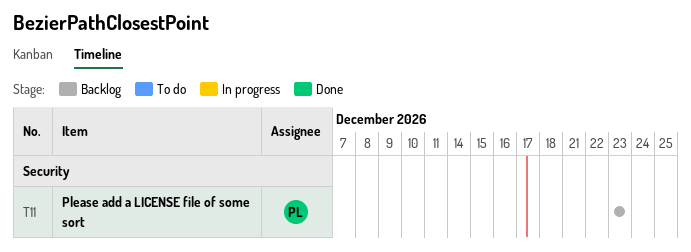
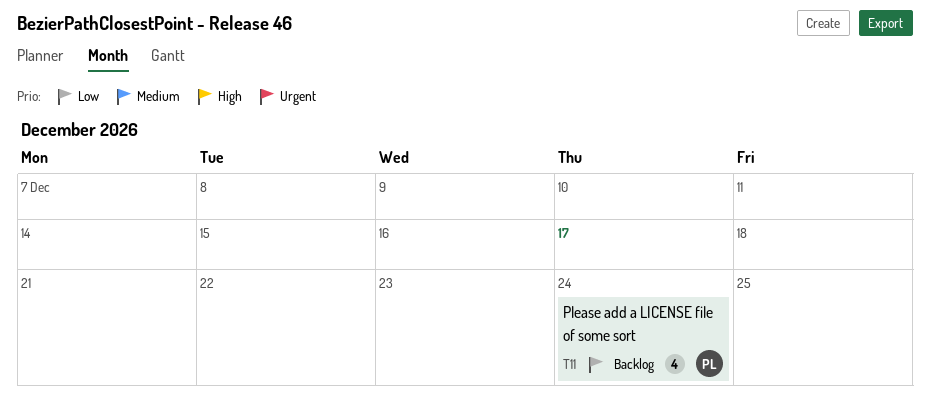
T11, due: Dec 23 -> Dec 24

